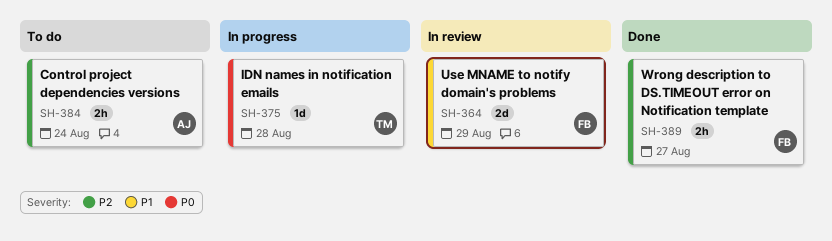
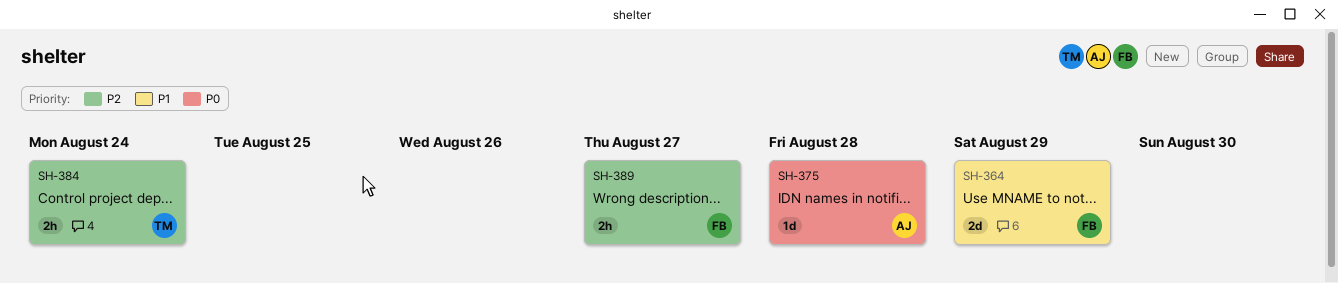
SH-375, owner: TM -> AJ
SH-384, owner: AJ -> TM

